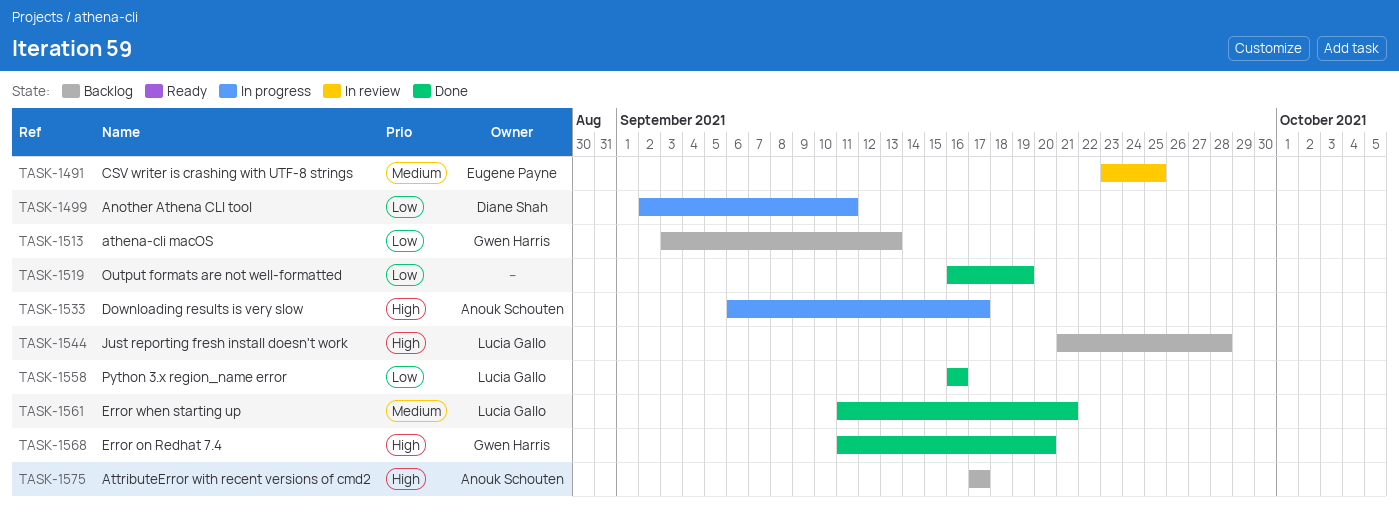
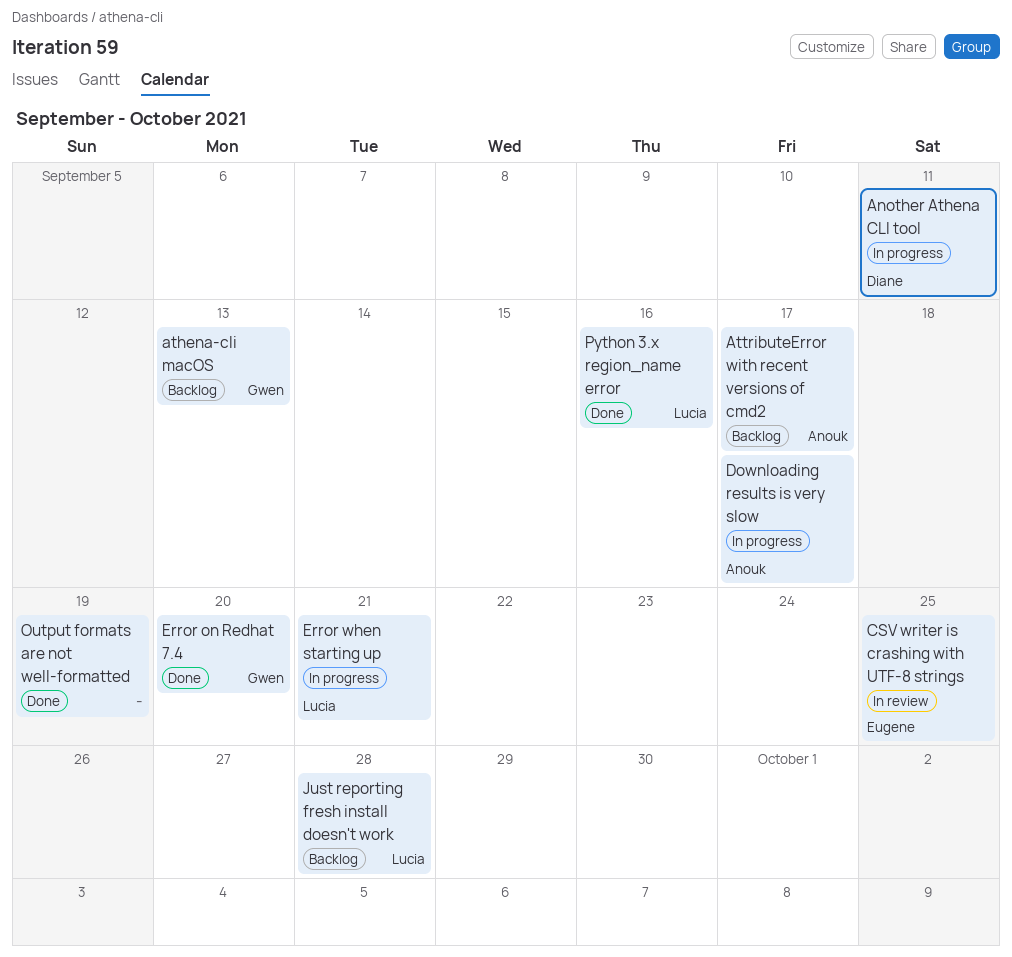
Error when starting up, status: Done -> In progress

